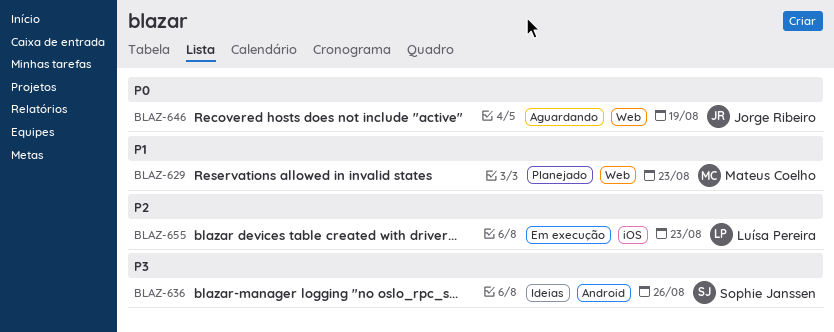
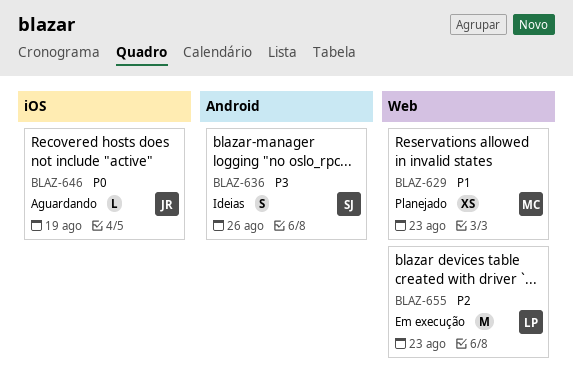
BLAZ-646, label: Web -> iOS
BLAZ-655, label: iOS -> Web

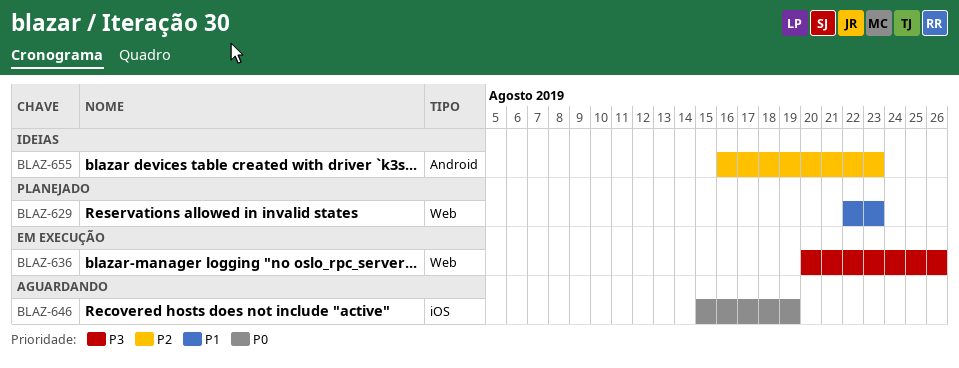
BLAZ-636, status: Ideias -> Em execução
BLAZ-636, label: Android -> Web
BLAZ-655, status: Em execução -> Ideias
BLAZ-655, label: Web -> Android

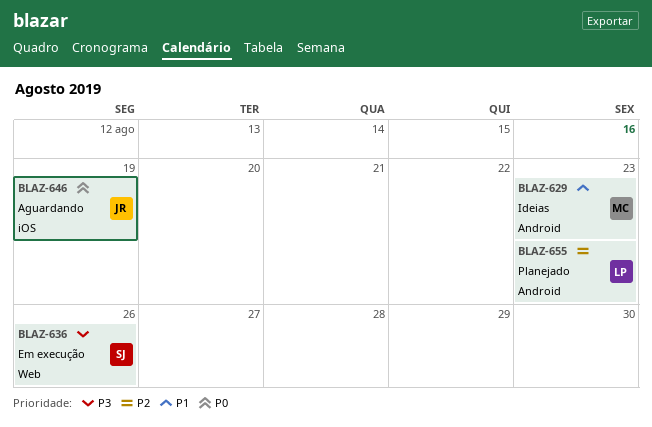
BLAZ-629, status: Planejado -> Ideias
BLAZ-629, label: Web -> Android
BLAZ-655, status: Ideias -> Planejado

